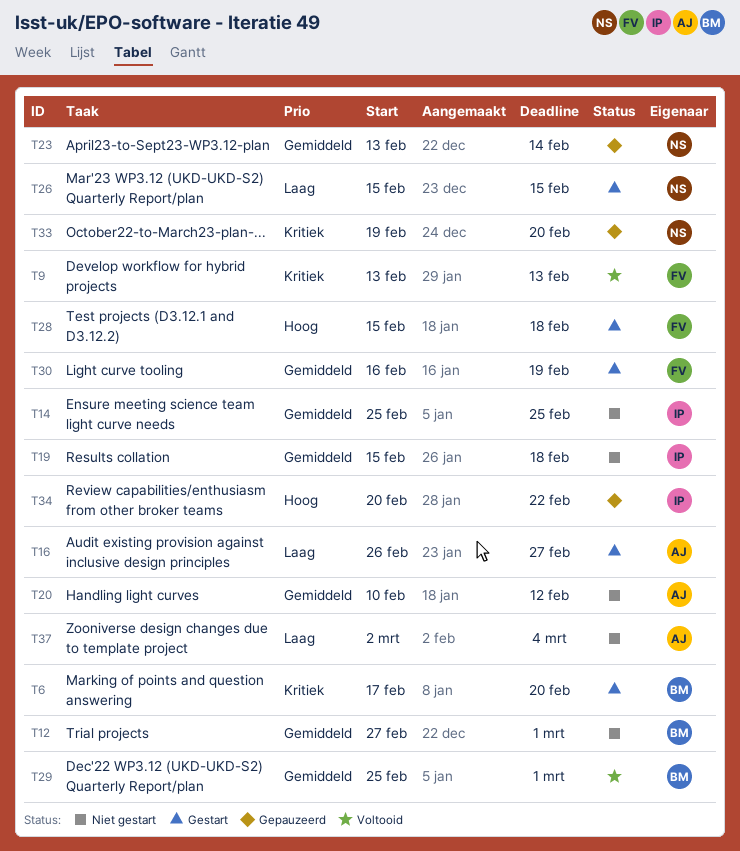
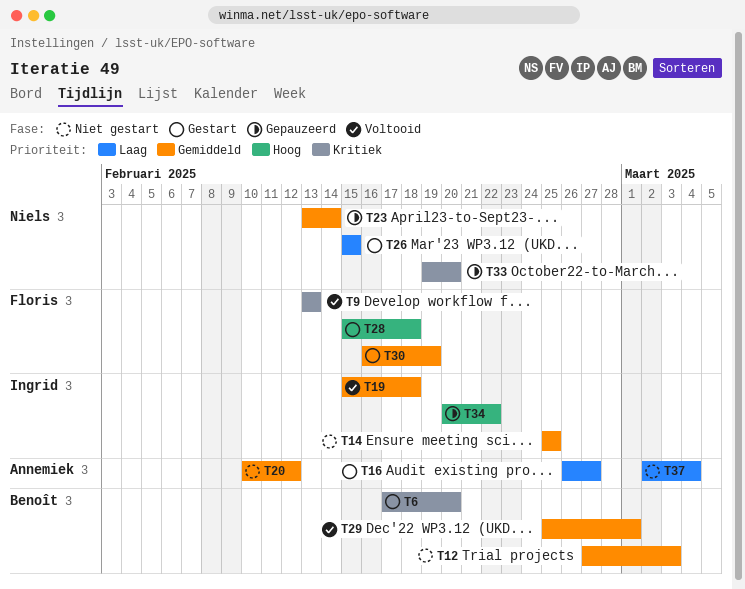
T12, due: Mar 1 -> Mar 3
T19, status: Niet gestart -> Voltooid

